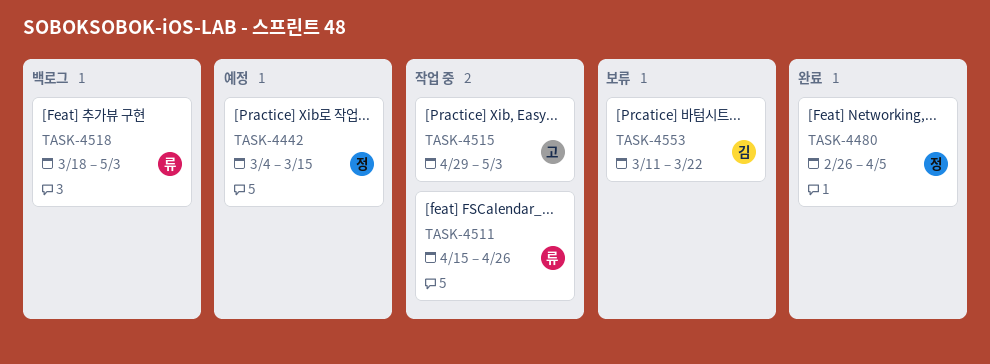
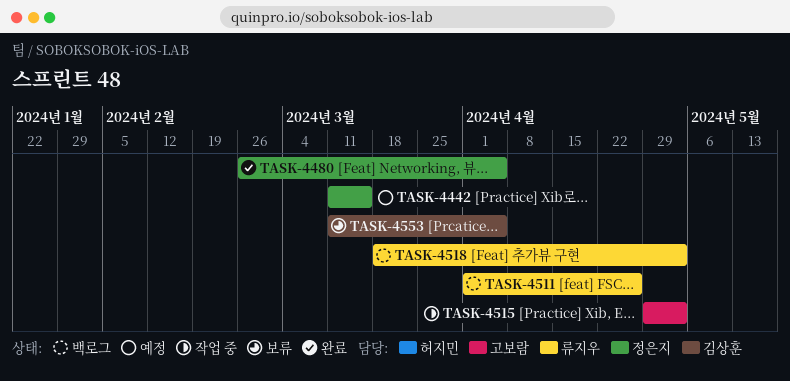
TASK-4442, start: Mar 4 -> Mar 11
TASK-4511, status: 작업 중 -> 백로그
TASK-4511, start: Apr 15 -> Apr 1
TASK-4553, due: Mar 22 -> Apr 5

